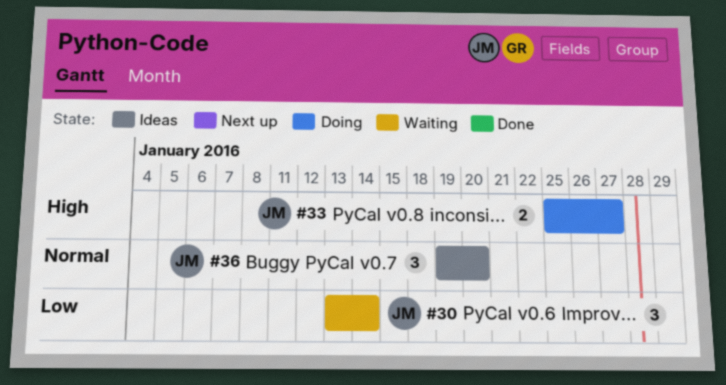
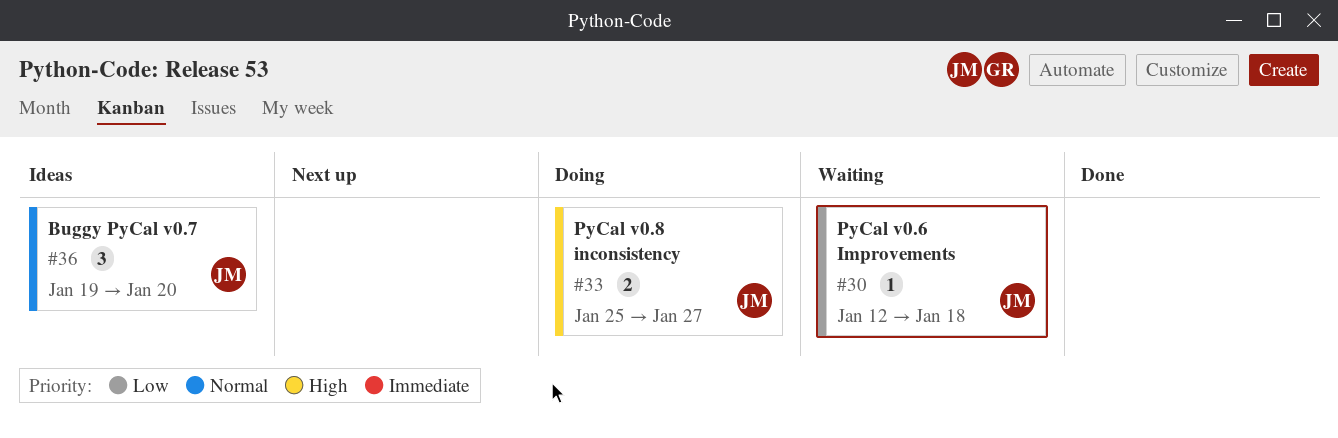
#30, estimate: 3 -> 1
#30, start: Jan 13 -> Jan 12
#30, due: Jan 14 -> Jan 18

